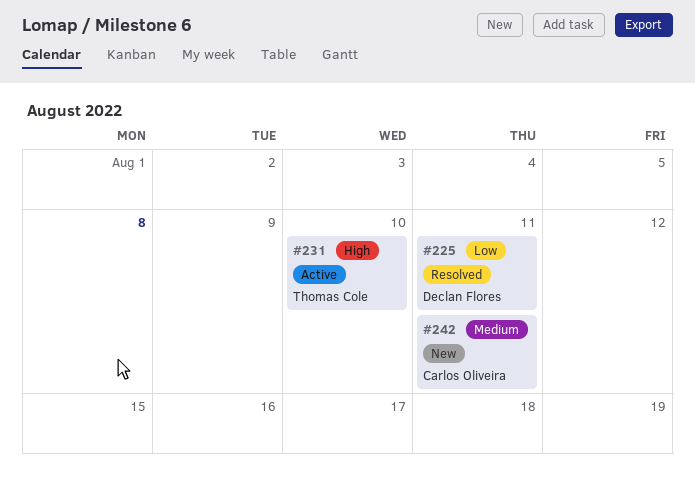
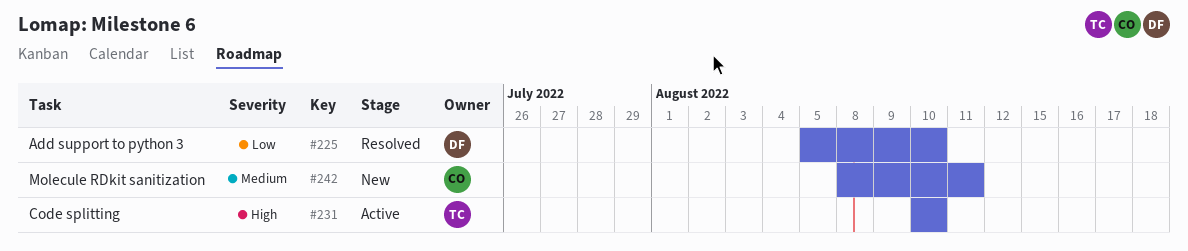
#225, due: Aug 11 -> Aug 10

